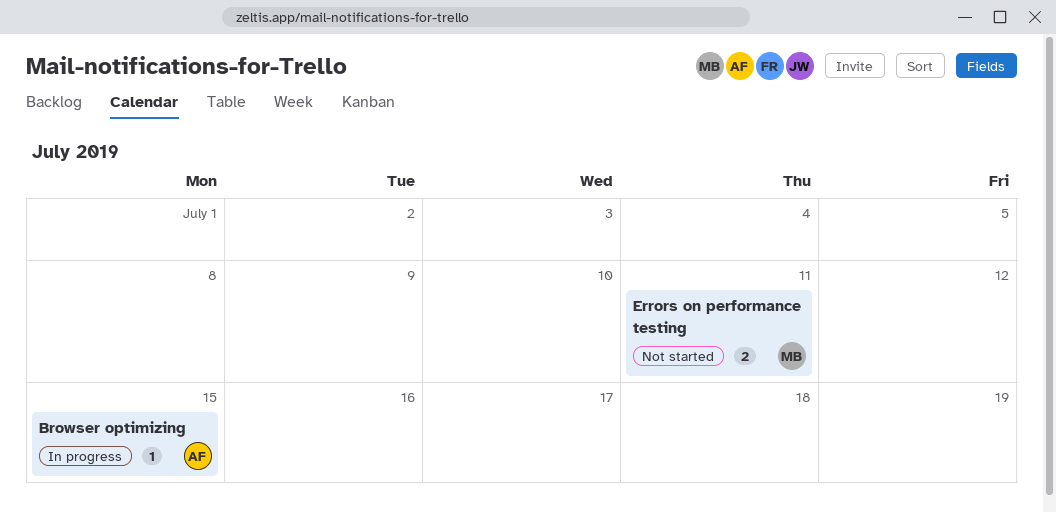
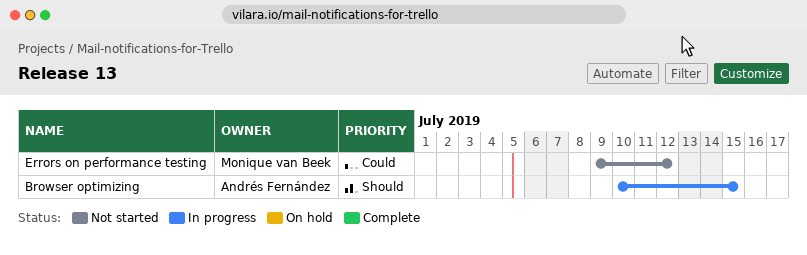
Errors on performance testing, due: Jul 11 -> Jul 12

